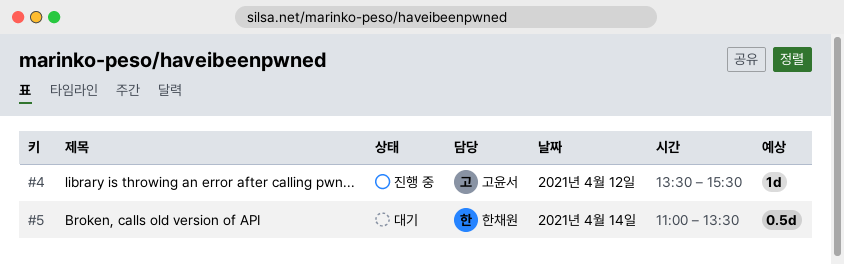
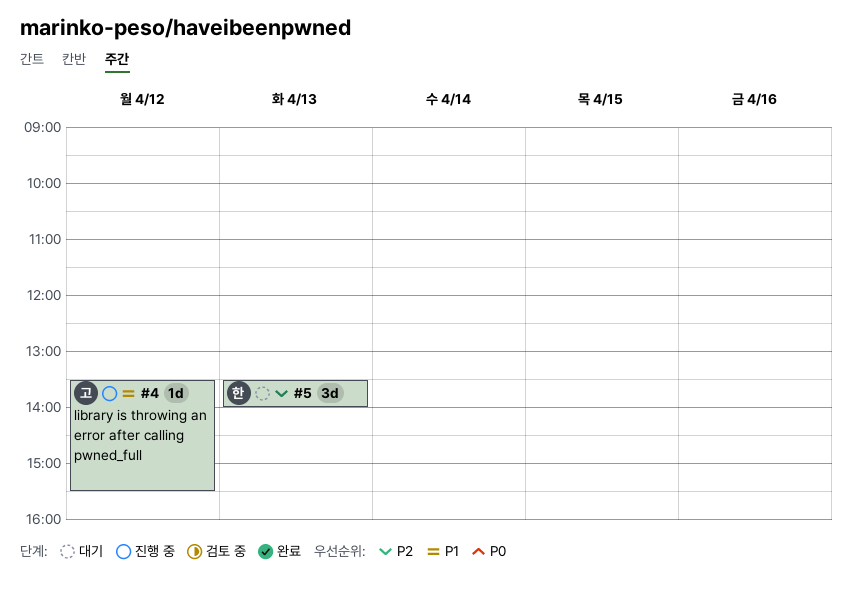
#5, estimate: 0.5d -> 3d
#5, day: Apr 14 -> Apr 13
#5, begins: 11:00 -> 13:30
#5, ends: 13:30 -> 14:00

